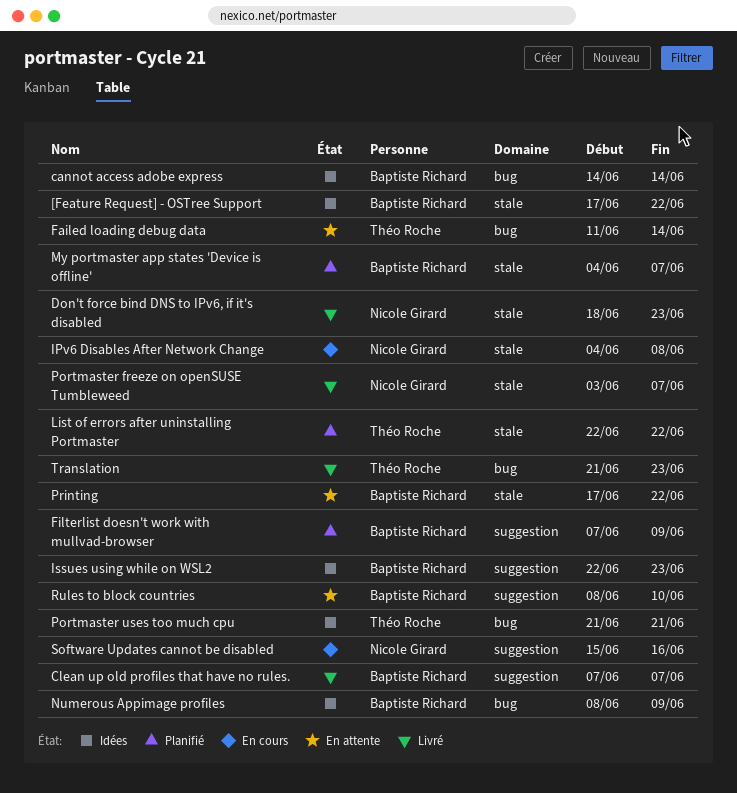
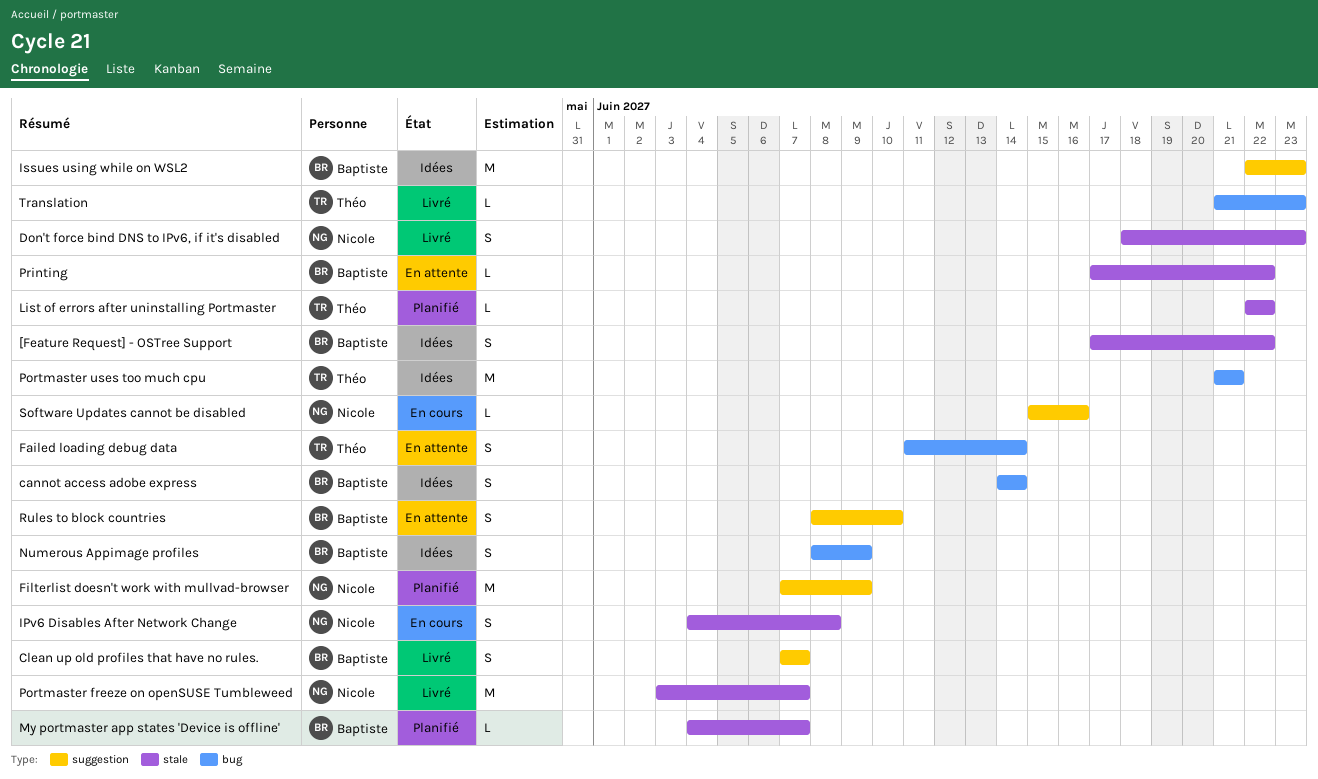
Filterlist doesn't work with mullvad-browser, owner: Baptiste Richard -> Nicole Girard

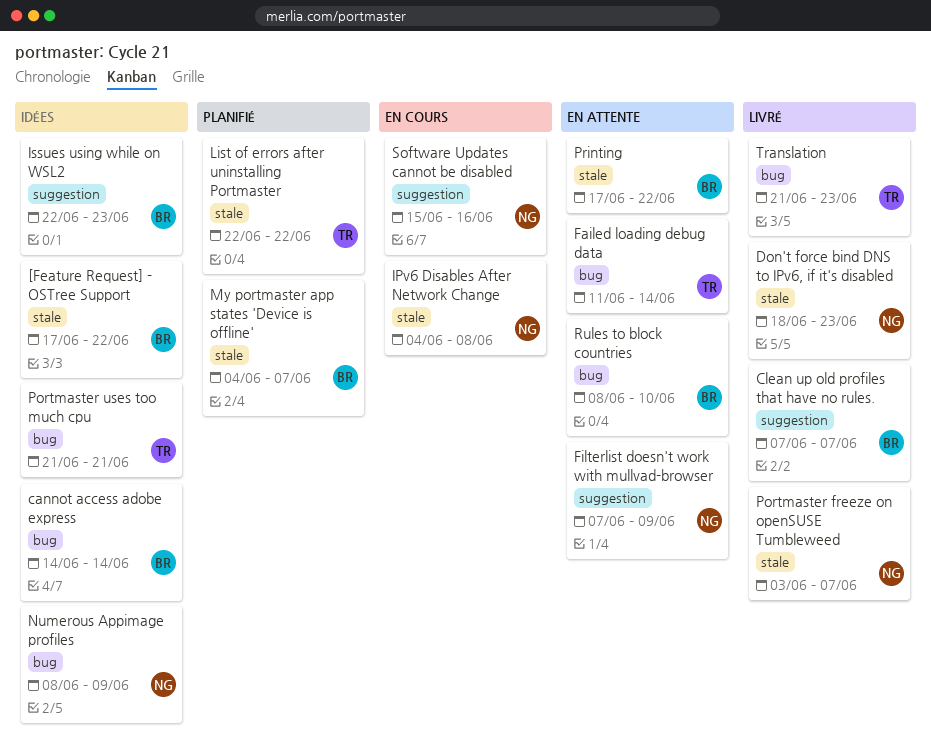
Filterlist doesn't work with mullvad-browser, status: Planifié -> En attente
Numerous Appimage profiles, owner: Baptiste -> Nicole
Rules to block countries, label: suggestion -> bug

